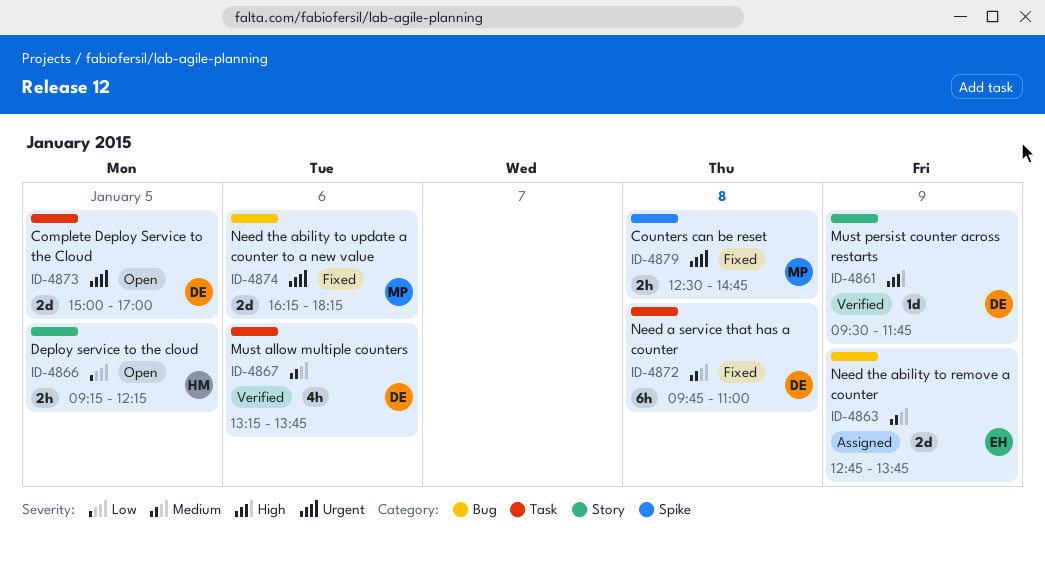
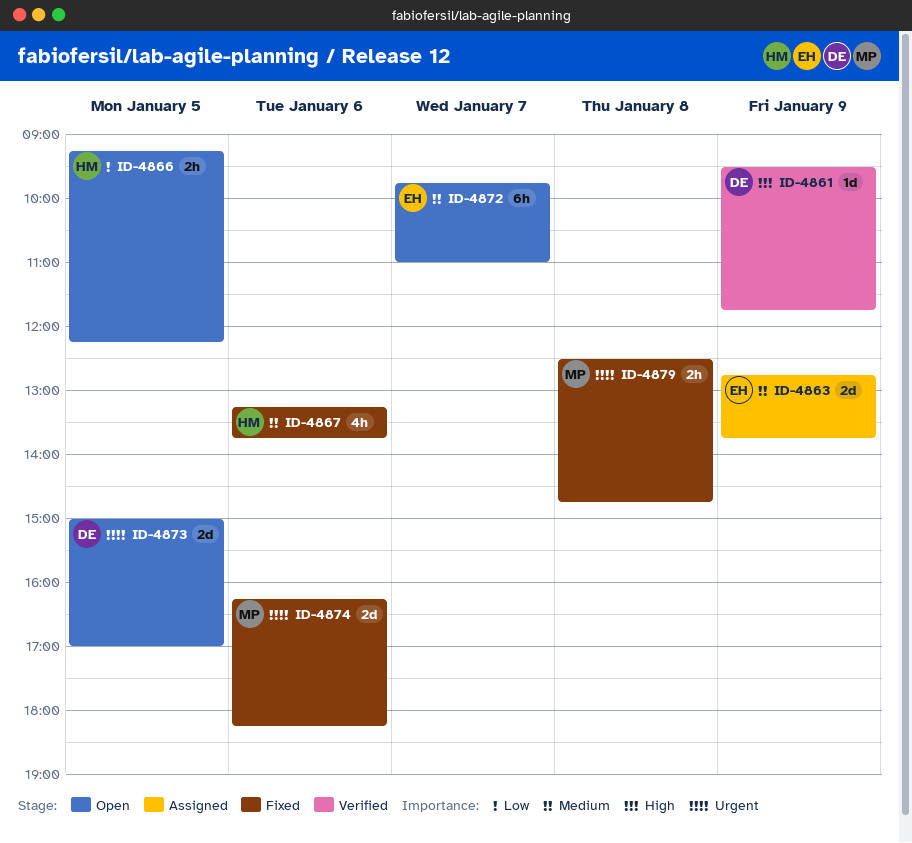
ID-4867, status: Verified -> Fixed
ID-4867, owner: DE -> HM
ID-4872, status: Fixed -> Open
ID-4872, owner: DE -> EH
ID-4872, day: Jan 8 -> Jan 7

